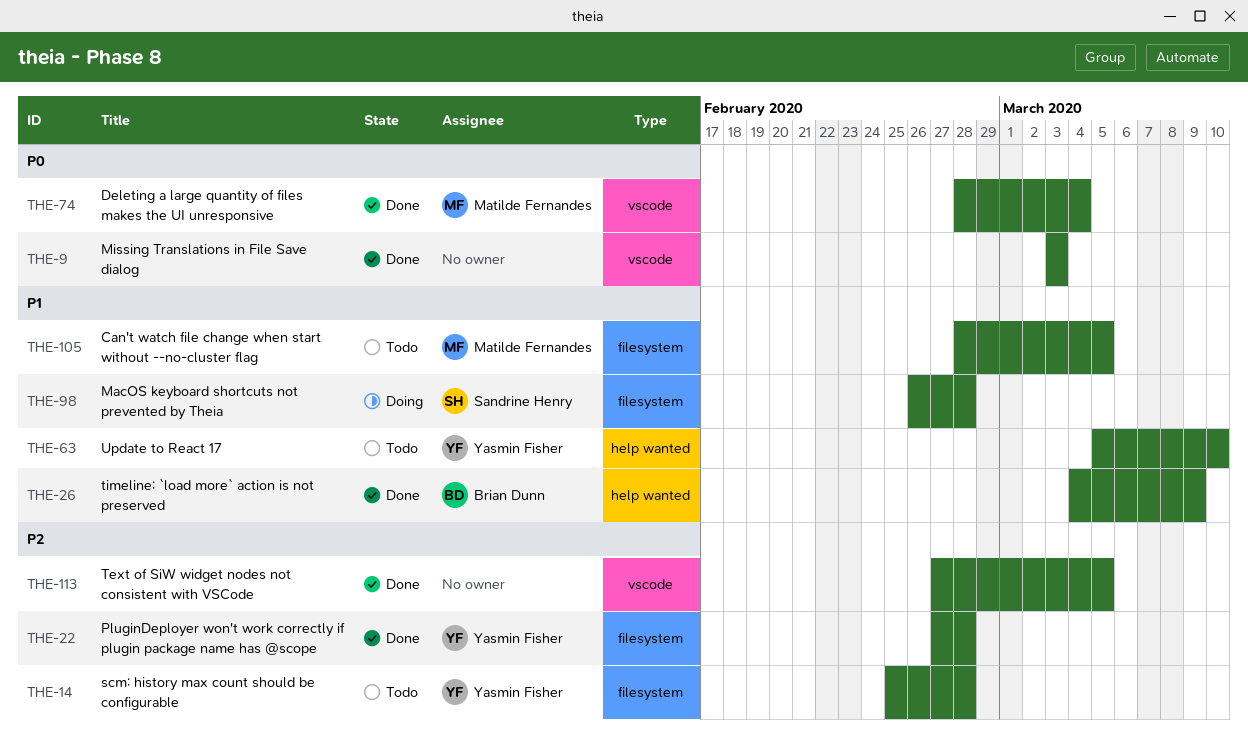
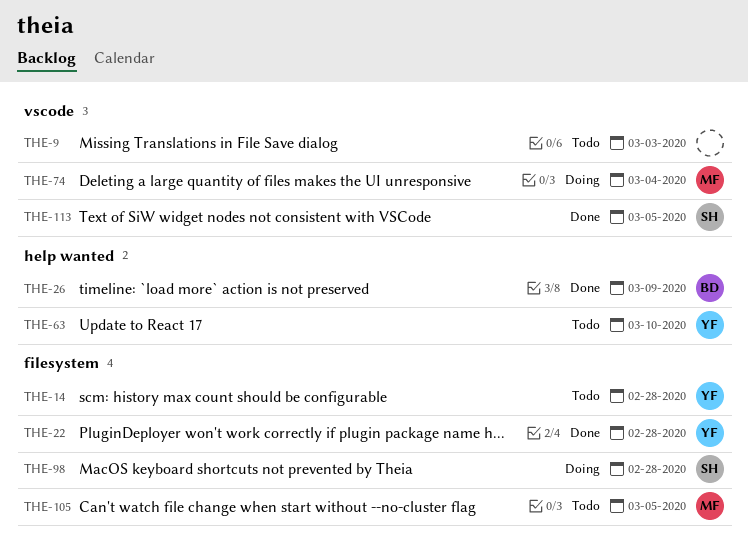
THE-9, status: Done -> Todo
THE-74, status: Done -> Doing
THE-113, owner: none -> Sandrine Henry

